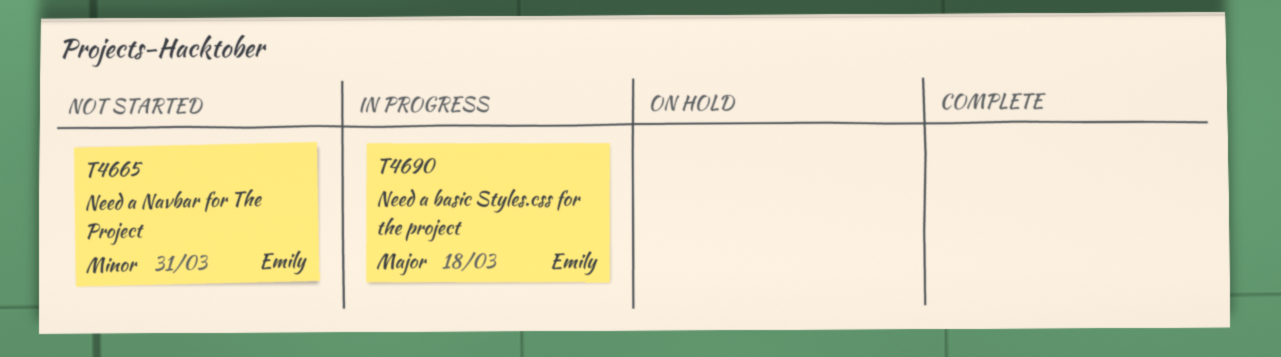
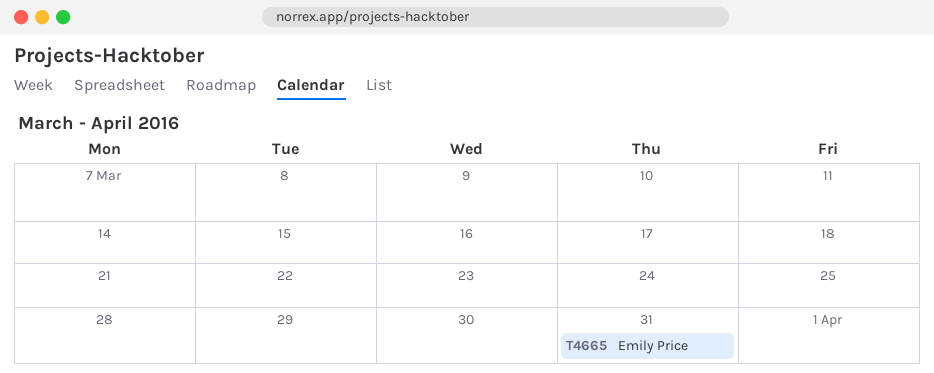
T4690: present -> none

